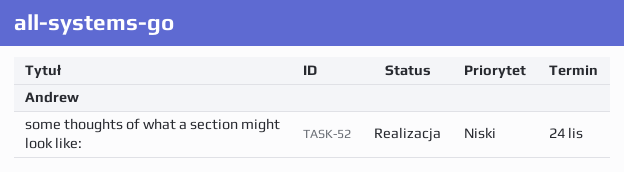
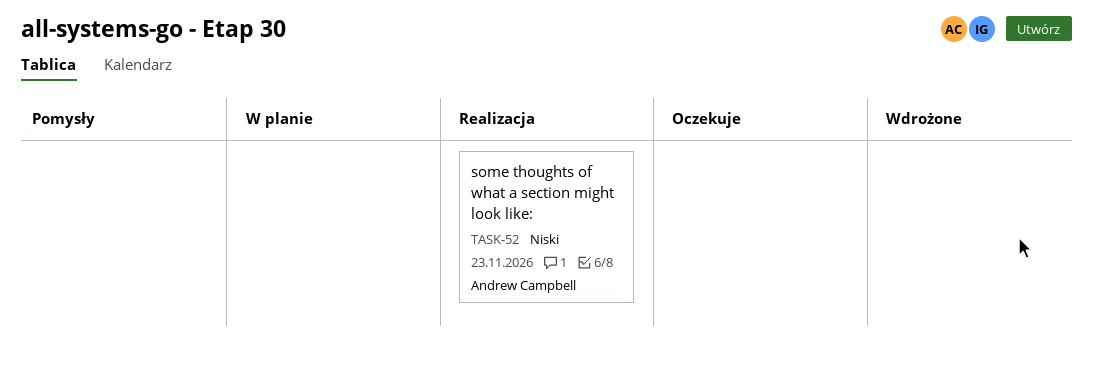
TASK-52, due: Nov 24 -> Nov 23

